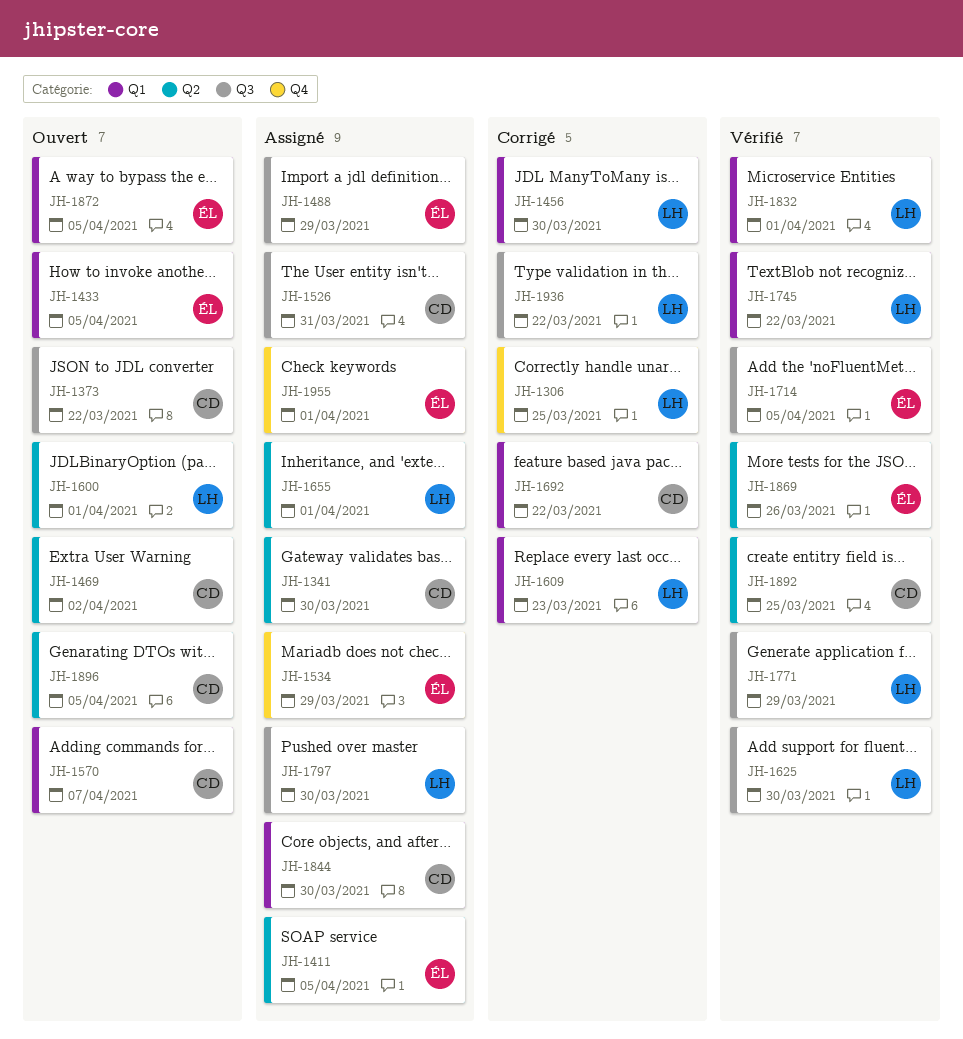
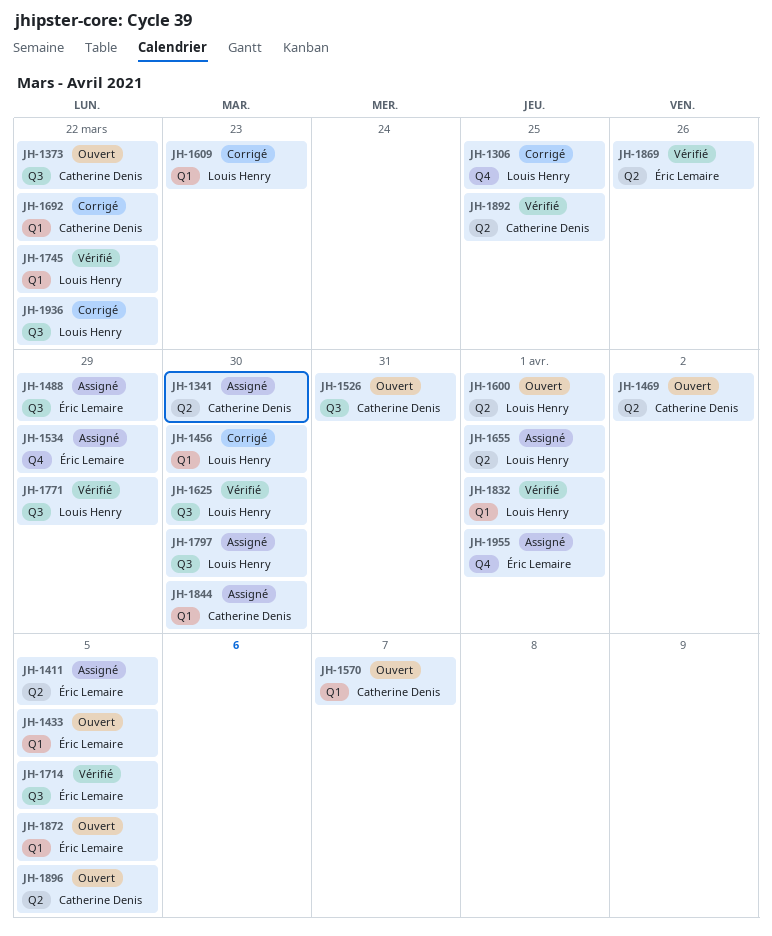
JH-1526, status: Assigné -> Ouvert

